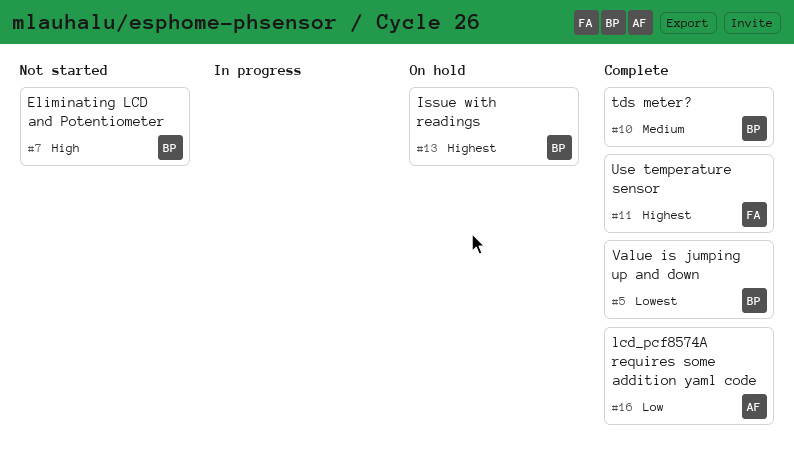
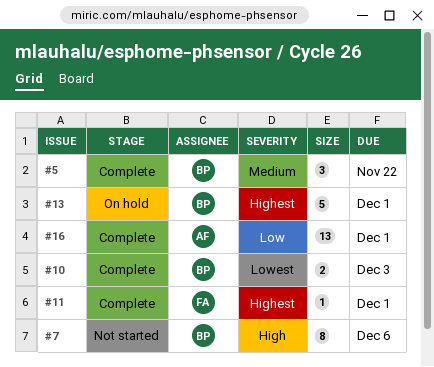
#5, priority: Lowest -> Medium
#10, priority: Medium -> Lowest

